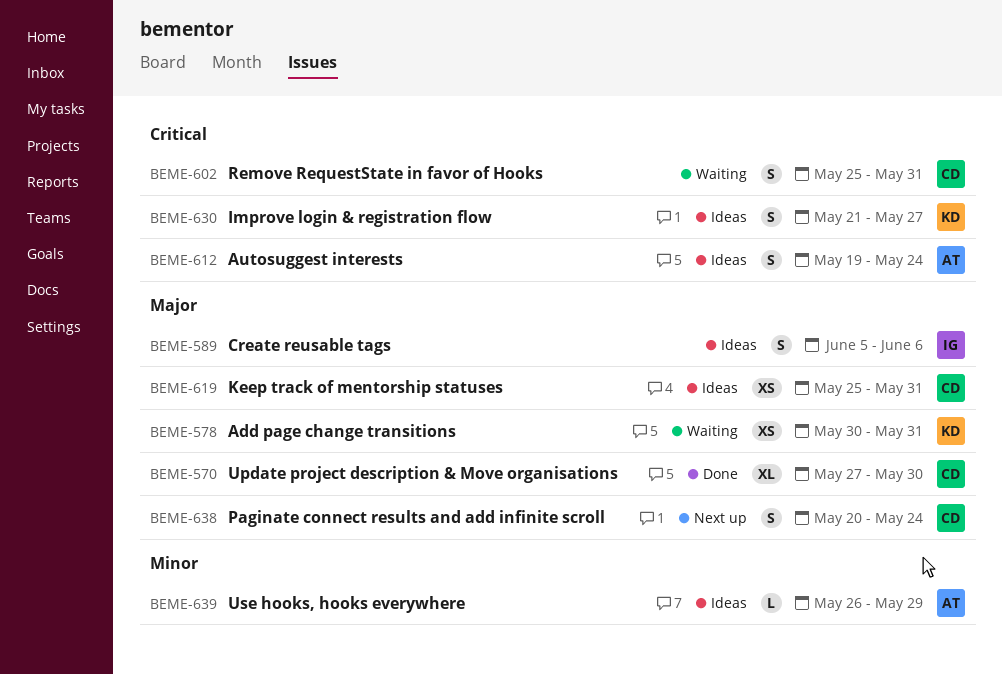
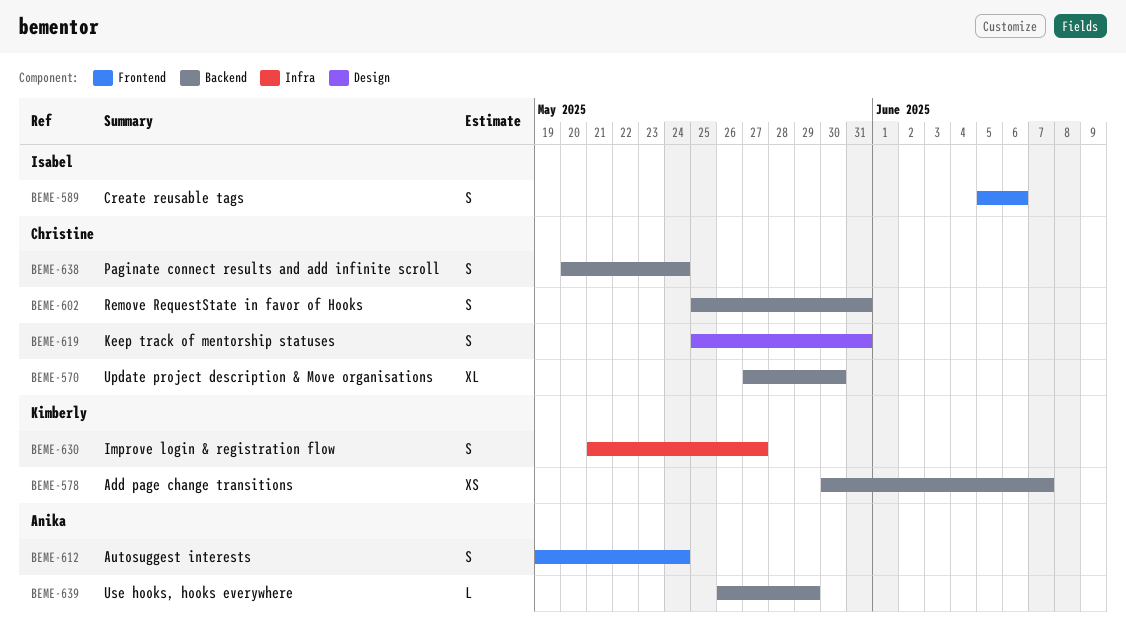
BEME-578, due: May 31 -> Jun 7
BEME-619, estimate: XS -> S

